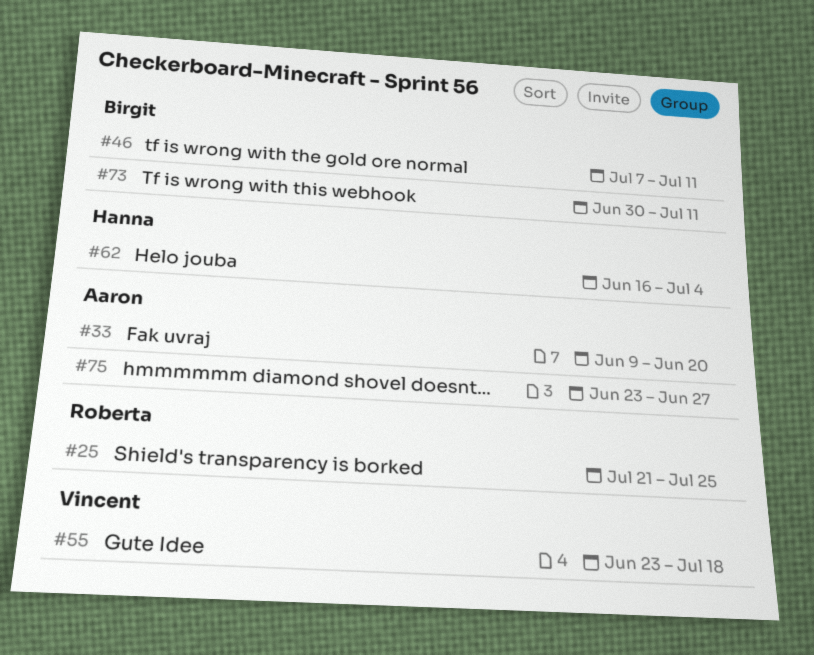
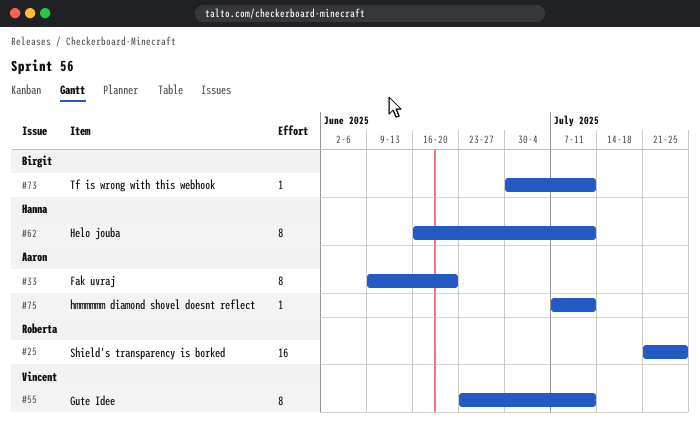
#46: present -> none
#55, due: Jul 18 -> Jul 11
#62, due: Jul 4 -> Jul 11
#75, start: Jun 23 -> Jul 7
#75, due: Jun 27 -> Jul 11

